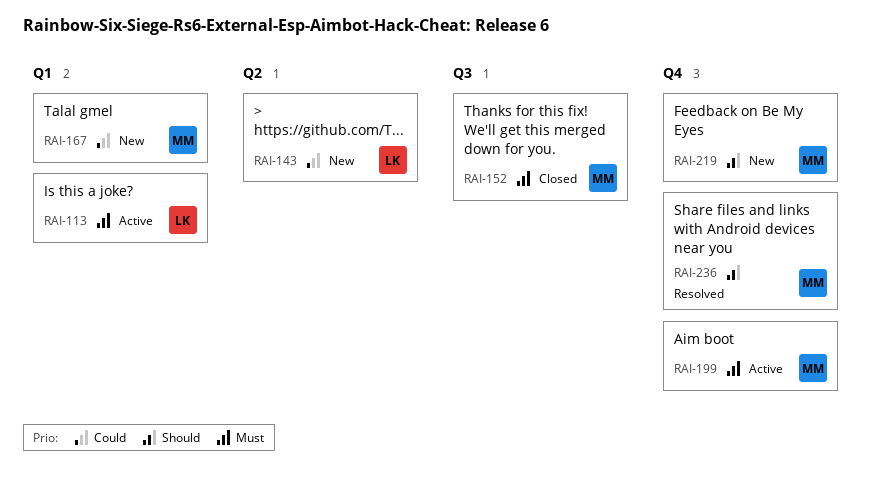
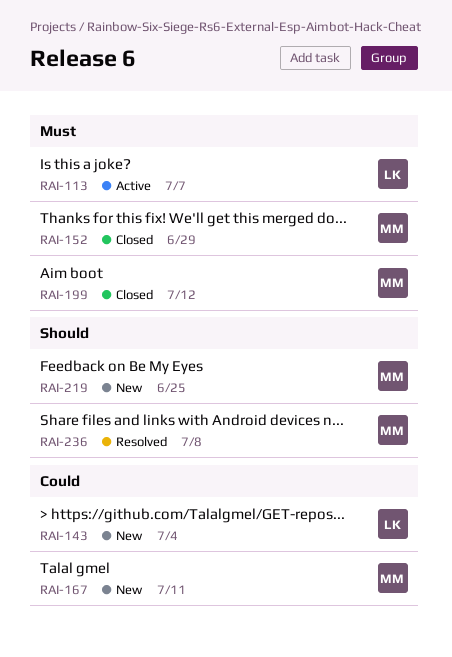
RAI-199, status: Active -> Closed

